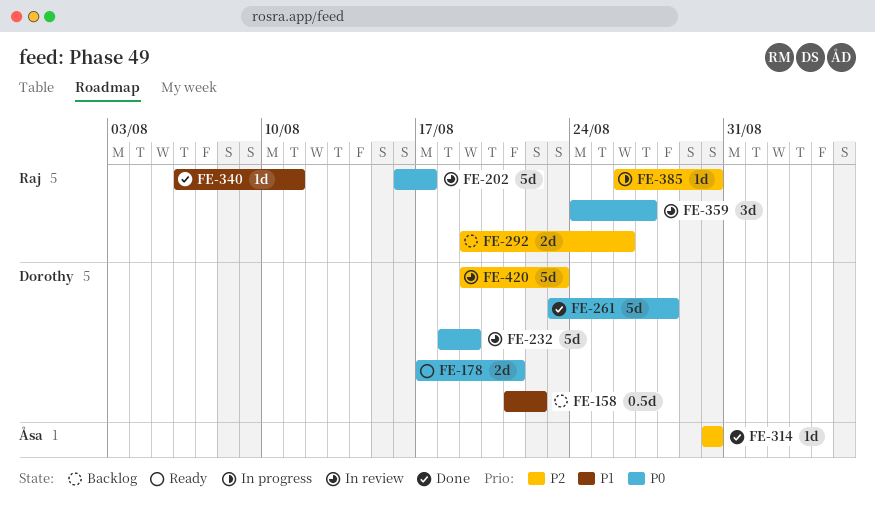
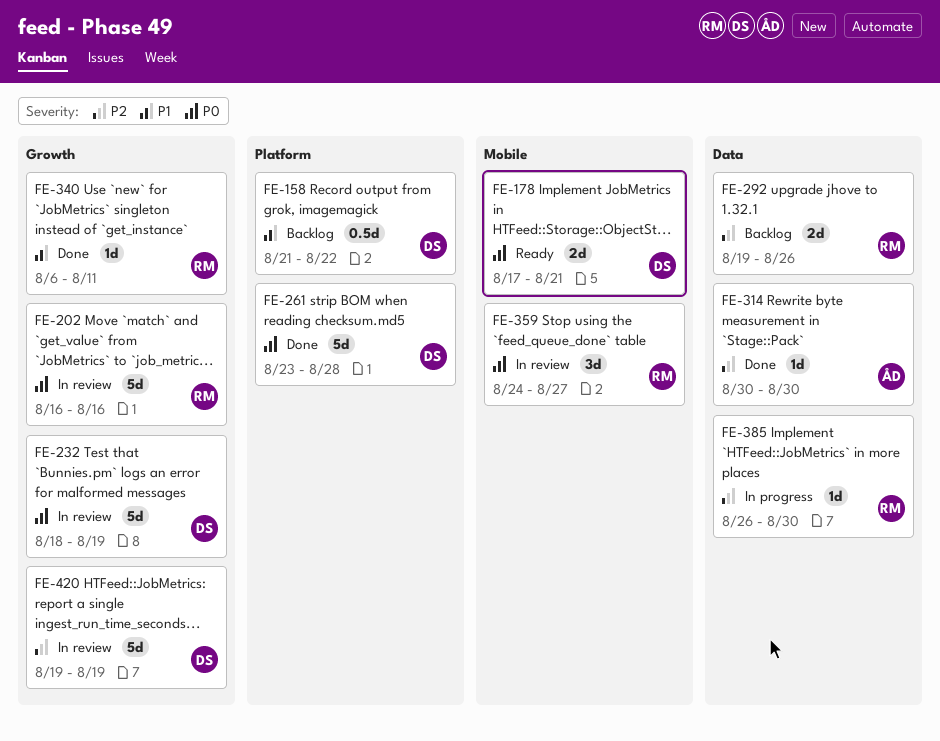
FE-202, due: Aug 17 -> Aug 16
FE-420, due: Aug 23 -> Aug 19

